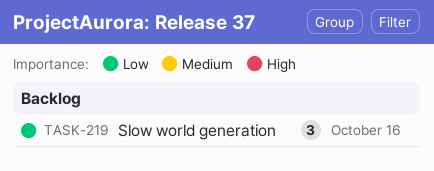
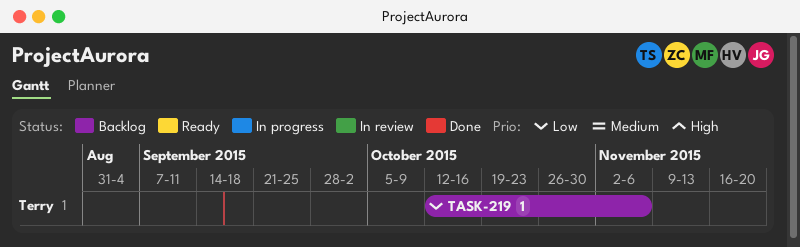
TASK-219, estimate: 3 -> 1
TASK-219, due: Oct 16 -> Nov 6

